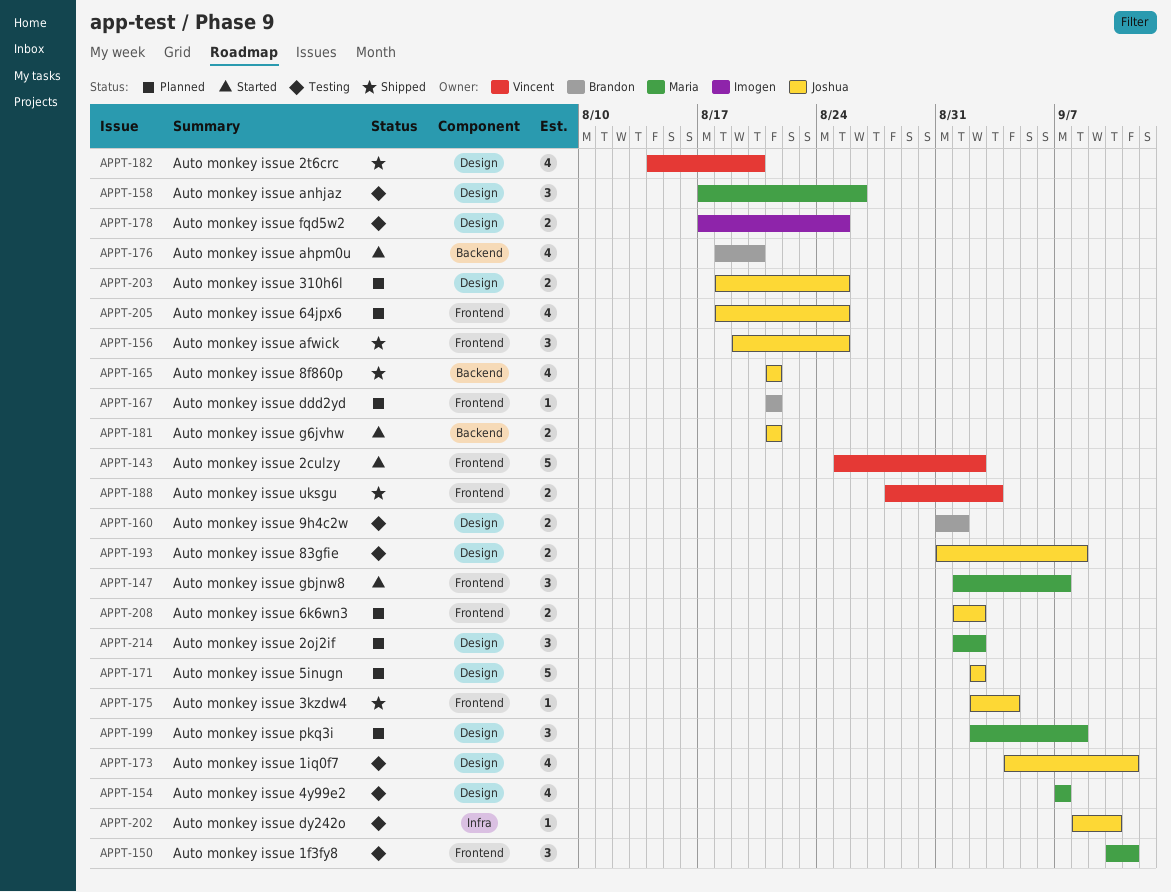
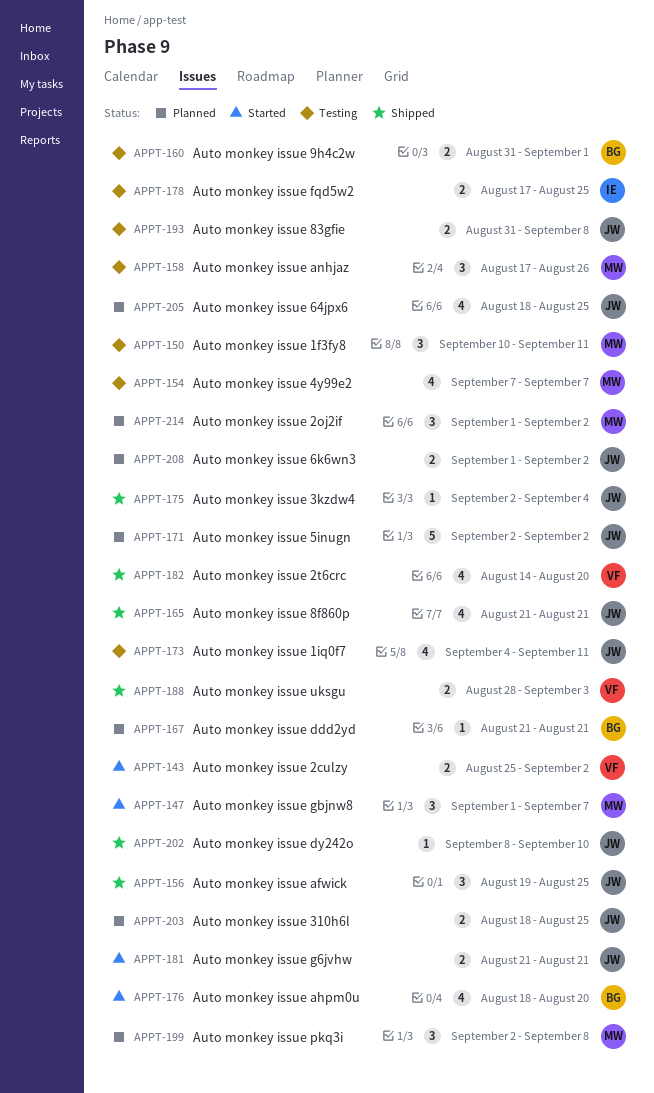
APPT-143, estimate: 5 -> 2
APPT-202, status: Testing -> Shipped

